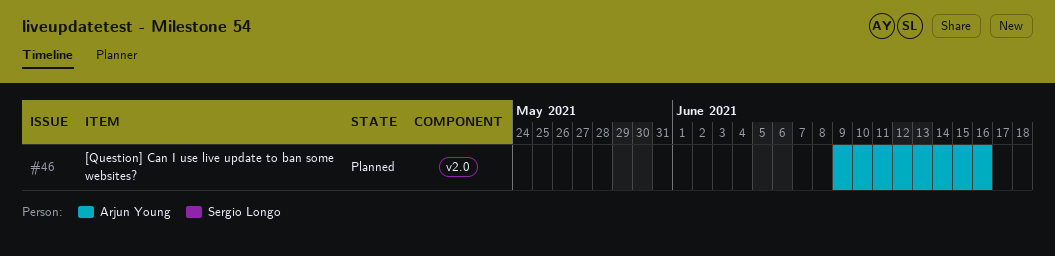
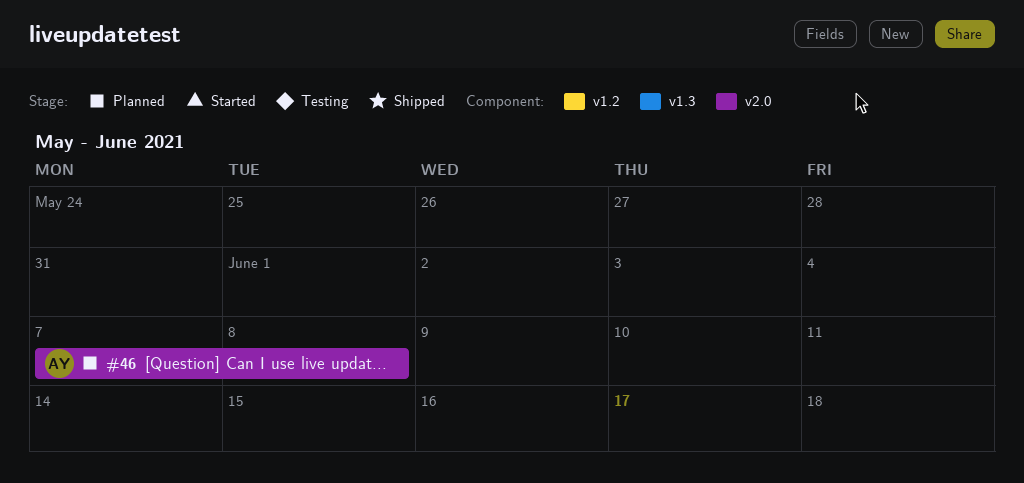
#46, start: Jun 9 -> Jun 7
#46, due: Jun 16 -> Jun 8

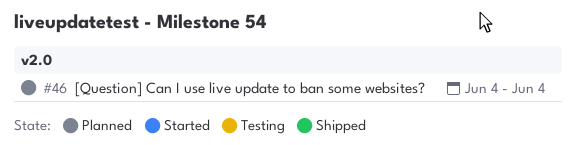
#46, start: Jun 7 -> Jun 4
#46, due: Jun 8 -> Jun 4

